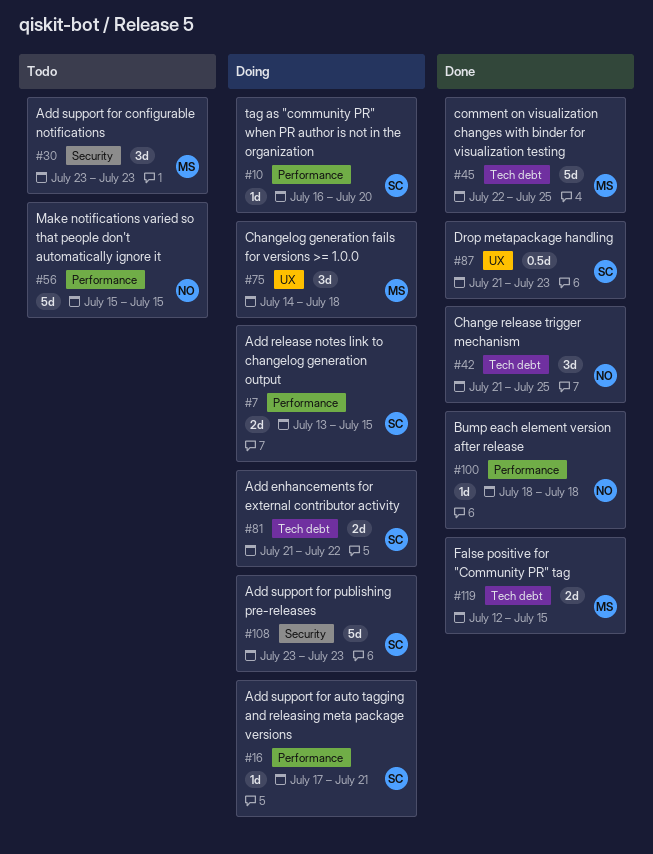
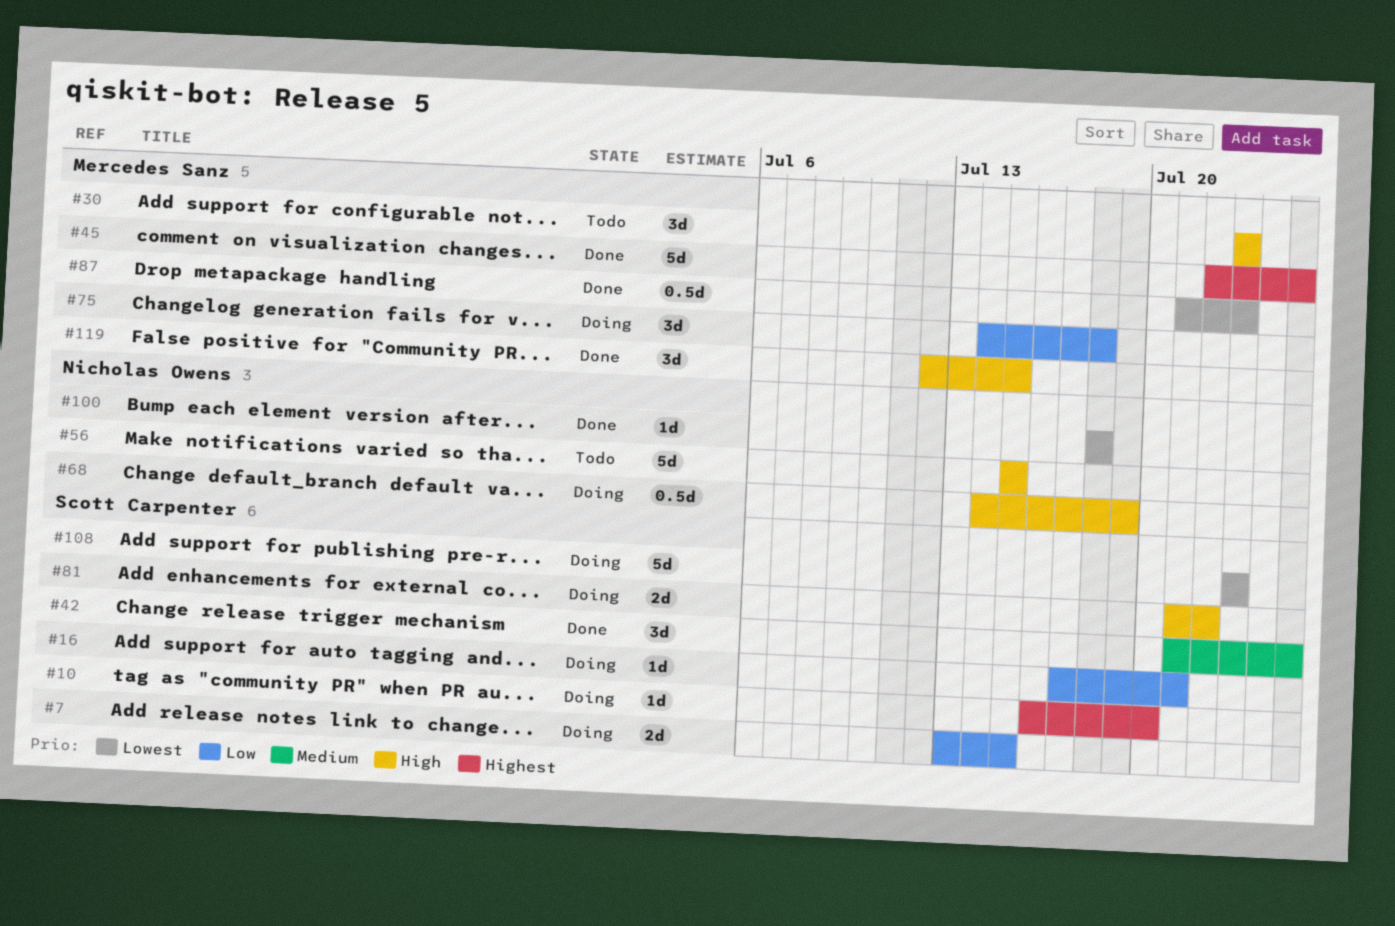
#42, owner: Nicholas Owens -> Scott Carpenter
#68: none -> present
#87, owner: Scott Carpenter -> Mercedes Sanz
#119, estimate: 2d -> 3d

